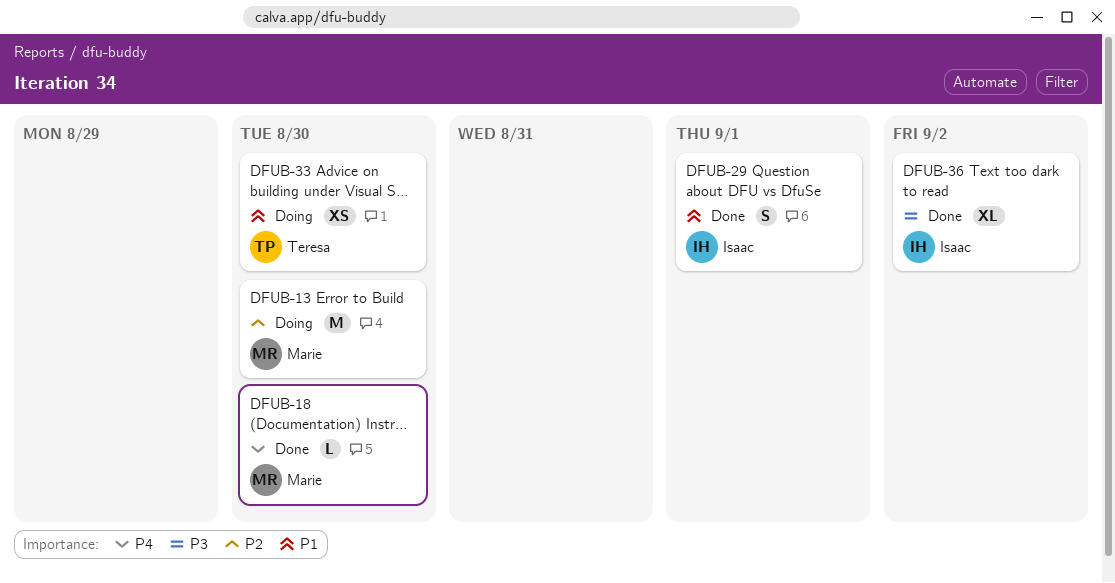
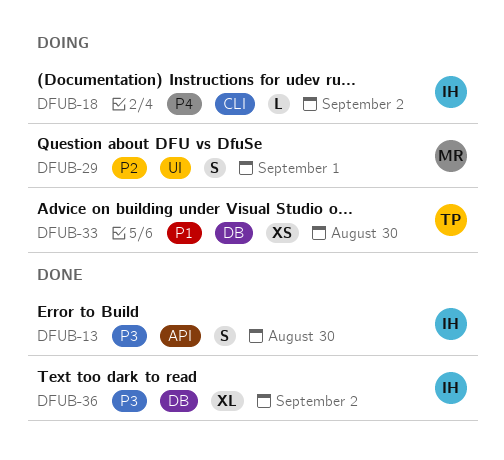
DFUB-13, status: Doing -> Done
DFUB-13, owner: Marie -> Isaac
DFUB-13, priority: P2 -> P3
DFUB-13, estimate: M -> S
DFUB-18, status: Done -> Doing
DFUB-18, owner: Marie -> Isaac
DFUB-18, due: Aug 30 -> Sep 2
DFUB-29, status: Done -> Doing
DFUB-29, owner: Isaac -> Marie
DFUB-29, priority: P1 -> P2

